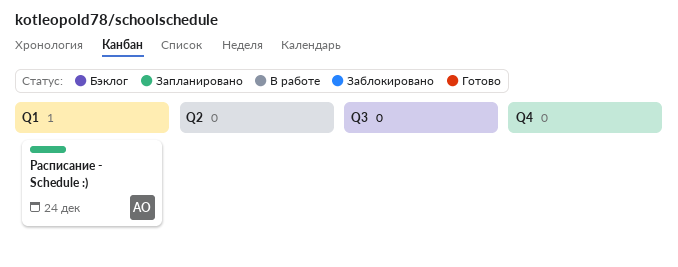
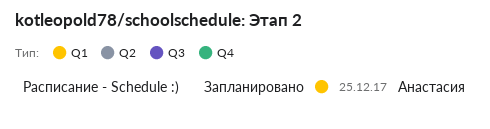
Расписание - Schedule :), due: Dec 24 -> Dec 25

